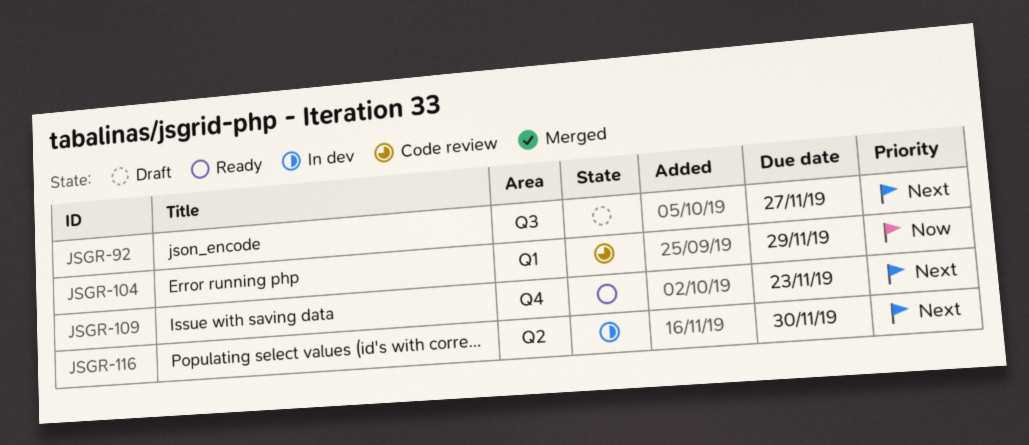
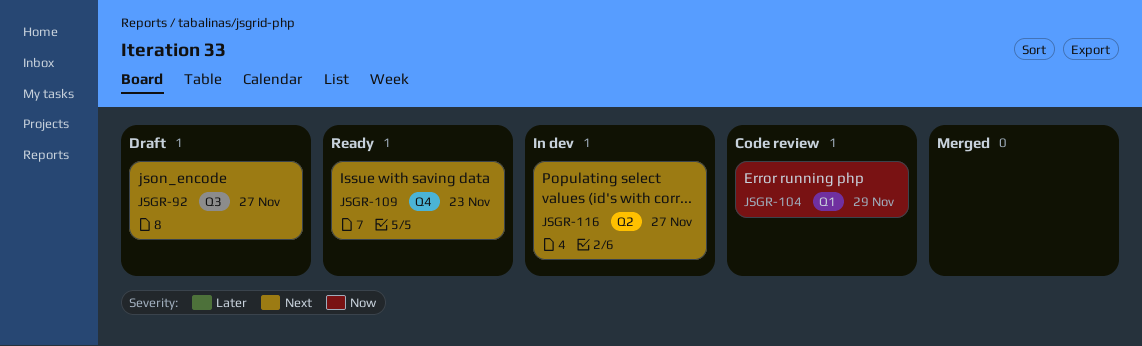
JSGR-116, due: Nov 30 -> Nov 27

